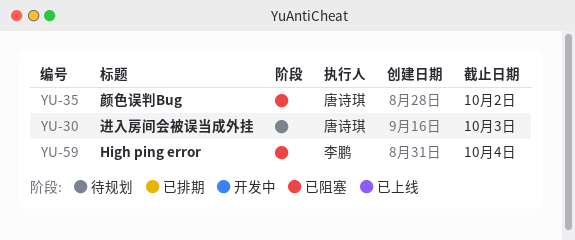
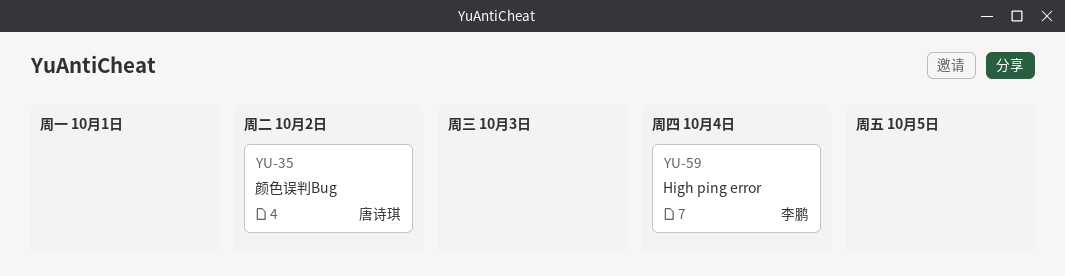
YU-30: present -> none

